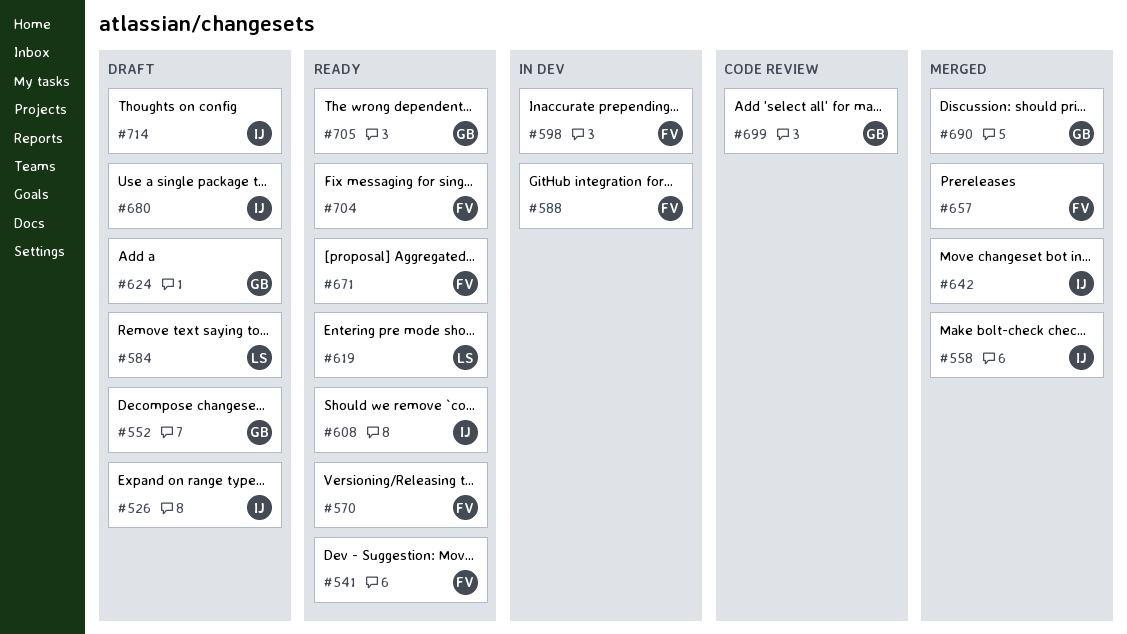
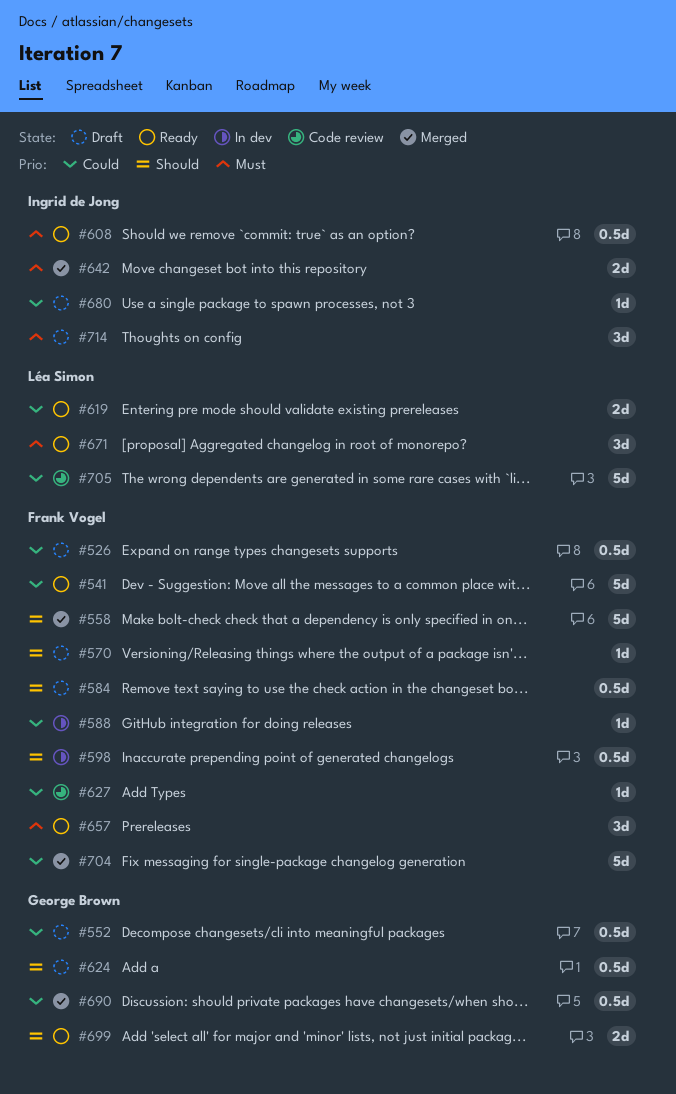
#526, owner: Ingrid de Jong -> Frank Vogel
#558, owner: Ingrid de Jong -> Frank Vogel
#570, status: Ready -> Draft
#584, owner: Léa Simon -> Frank Vogel
#627: none -> present
#657, status: Merged -> Ready
#671, owner: Frank Vogel -> Léa Simon
#699, status: Code review -> Ready
#704, status: Ready -> Merged
#705, status: Ready -> Code review
#705, owner: George Brown -> Léa Simon

